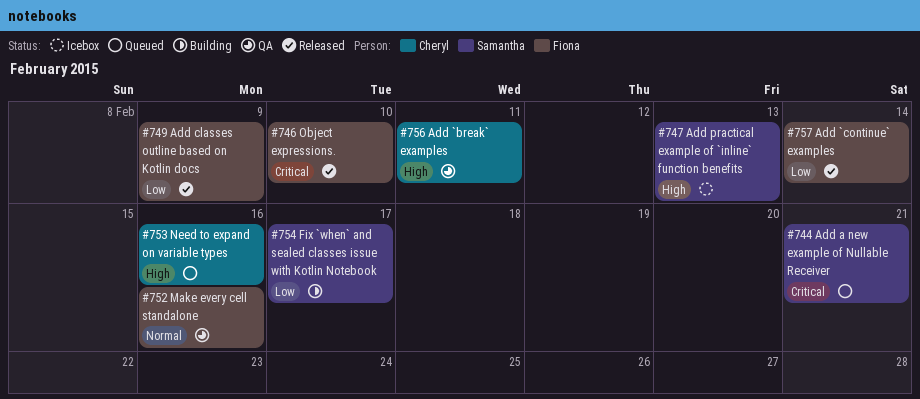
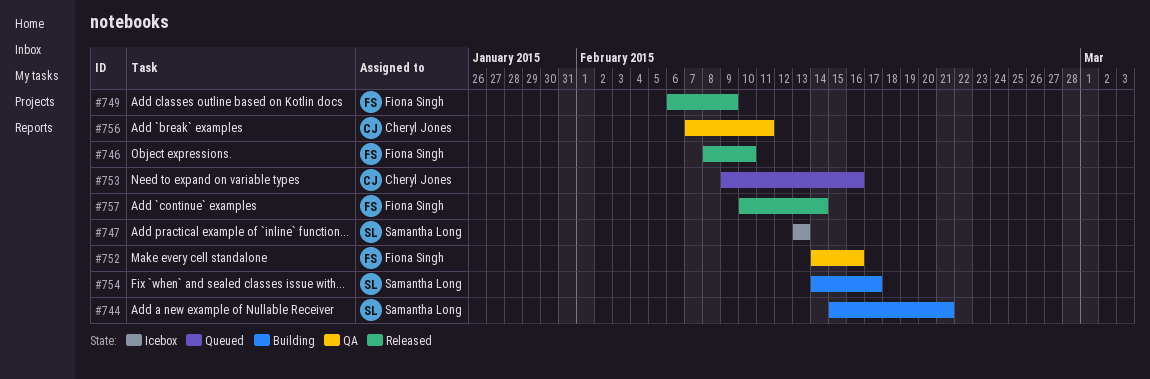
#744, status: Queued -> Building

